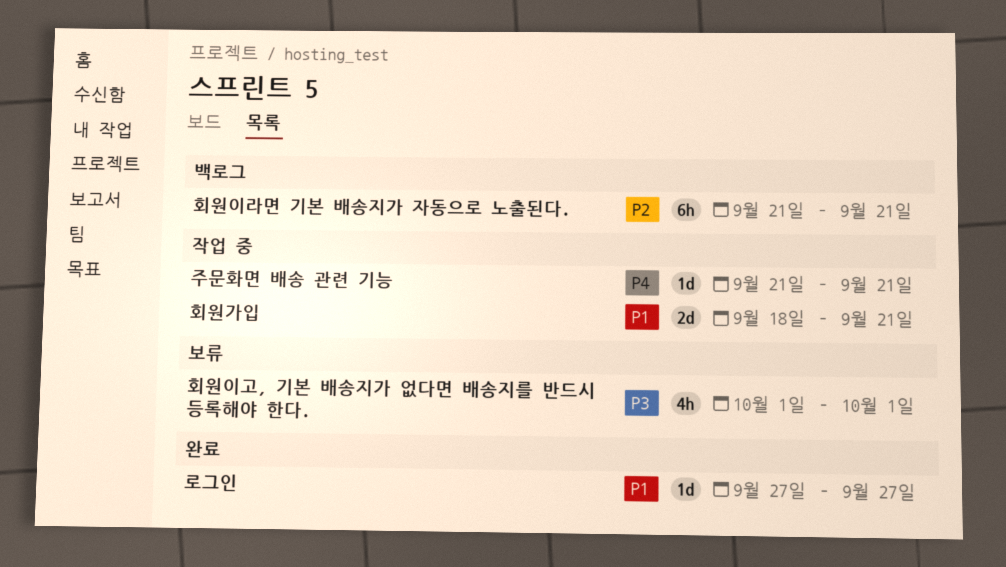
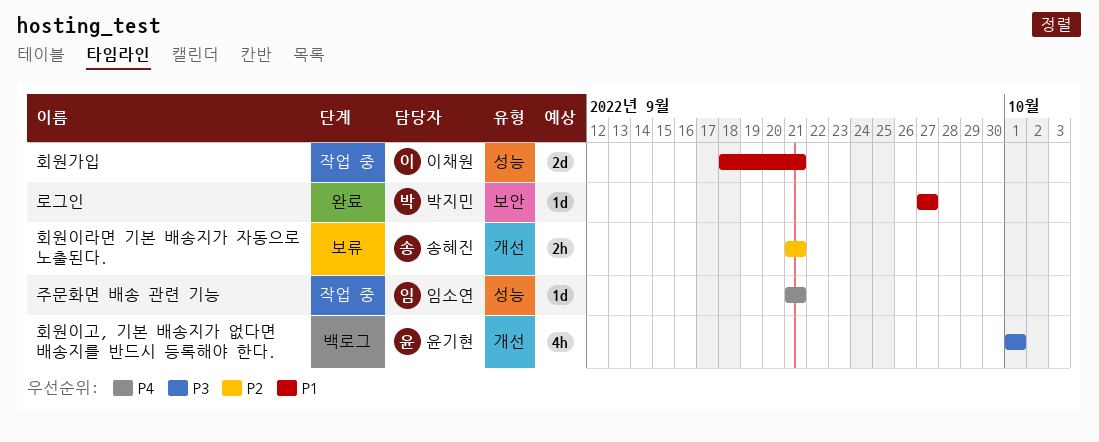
회원이고, 기본 배송지가 없다면 배송지를 반드시 등록해야 한다., status: 보류 -> 백로그
회원이라면 기본 배송지가 자동으로 노출된다., status: 백로그 -> 보류
회원이라면 기본 배송지가 자동으로 노출된다., estimate: 6h -> 2h

